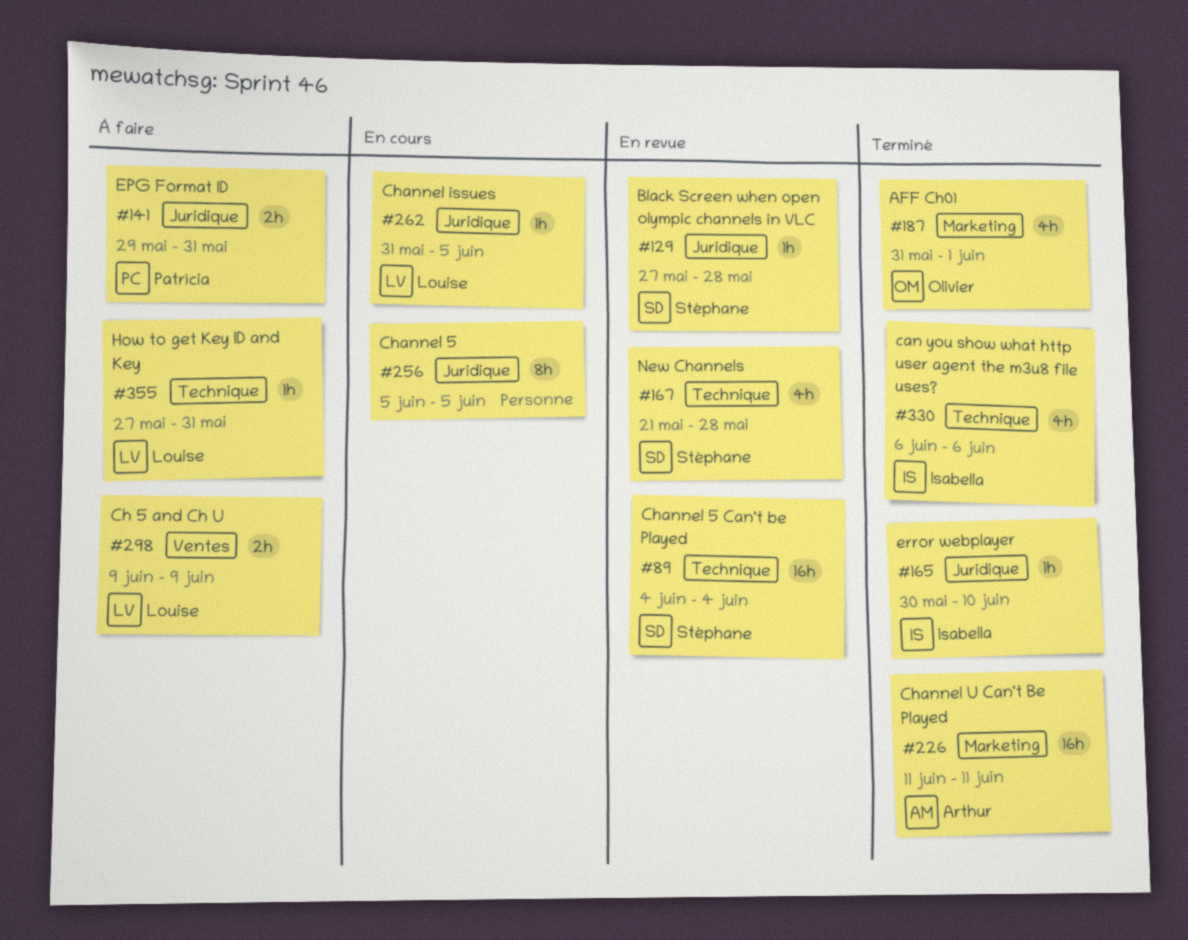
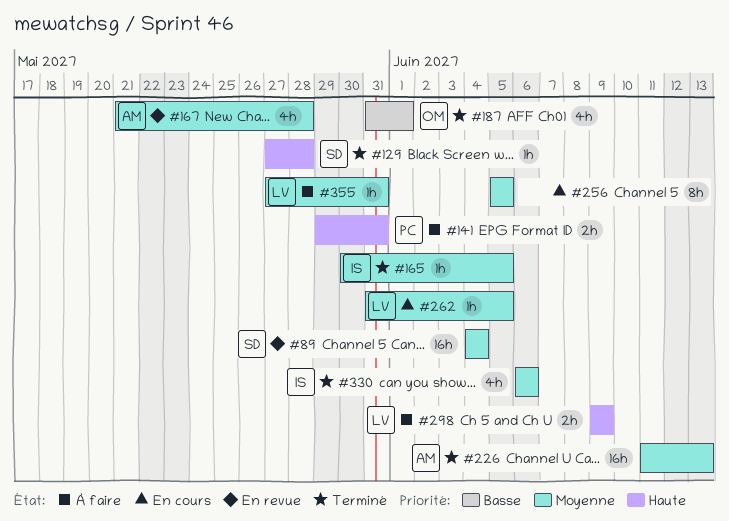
#129, status: En revue -> Terminé
#165, due: Jun 10 -> Jun 5
#167, owner: Stéphane -> Arthur
#226, due: Jun 11 -> Jun 13

